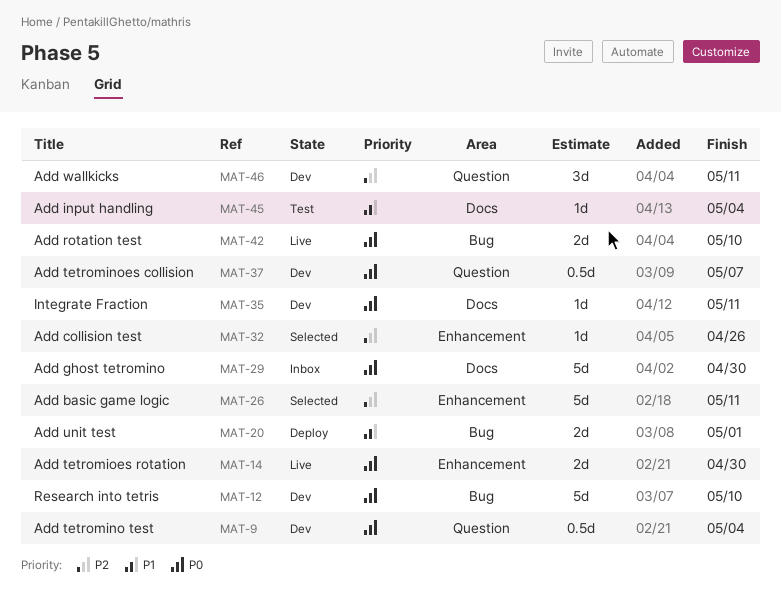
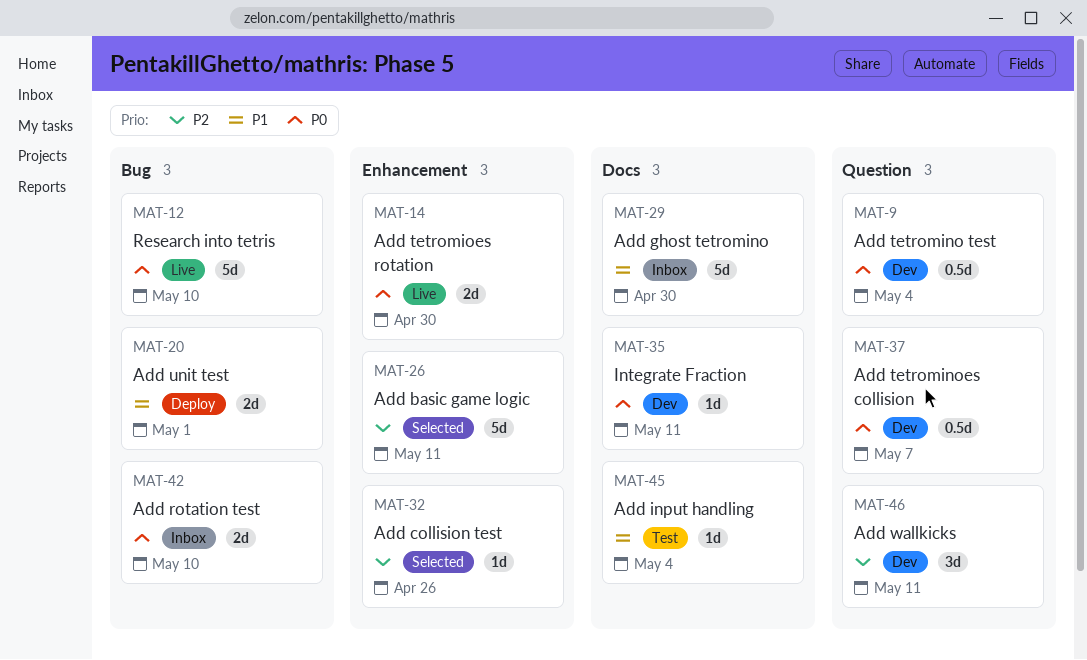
MAT-12, status: Dev -> Live
MAT-29, priority: P0 -> P1
MAT-42, status: Live -> Inbox

